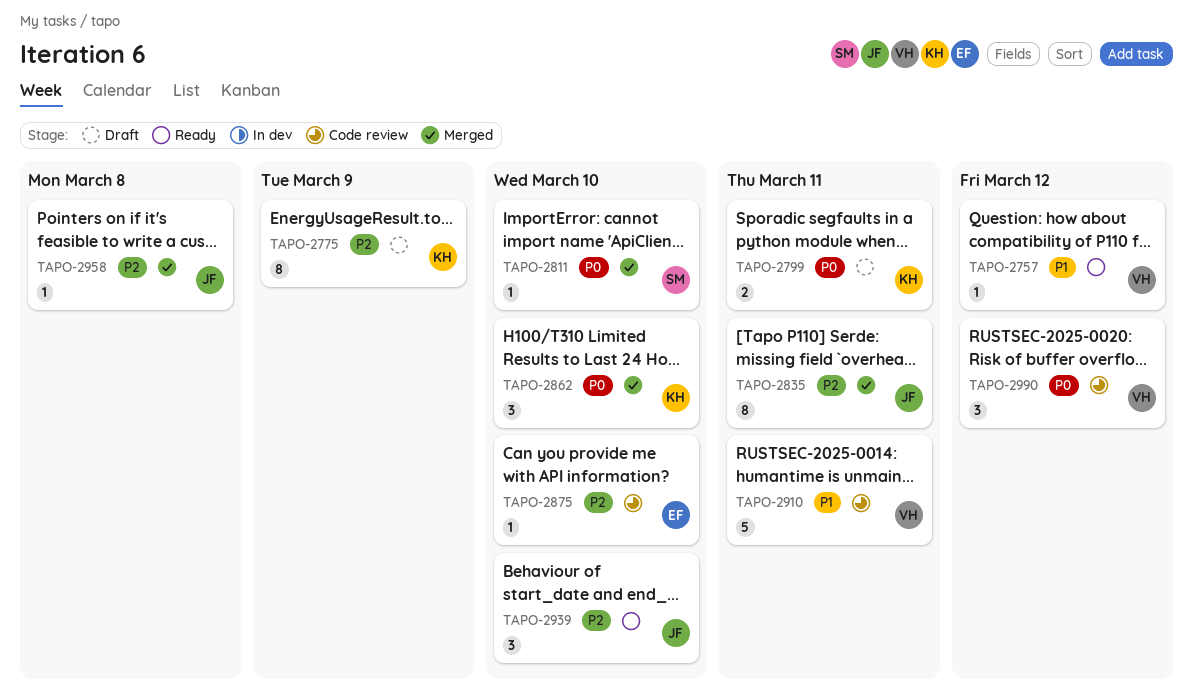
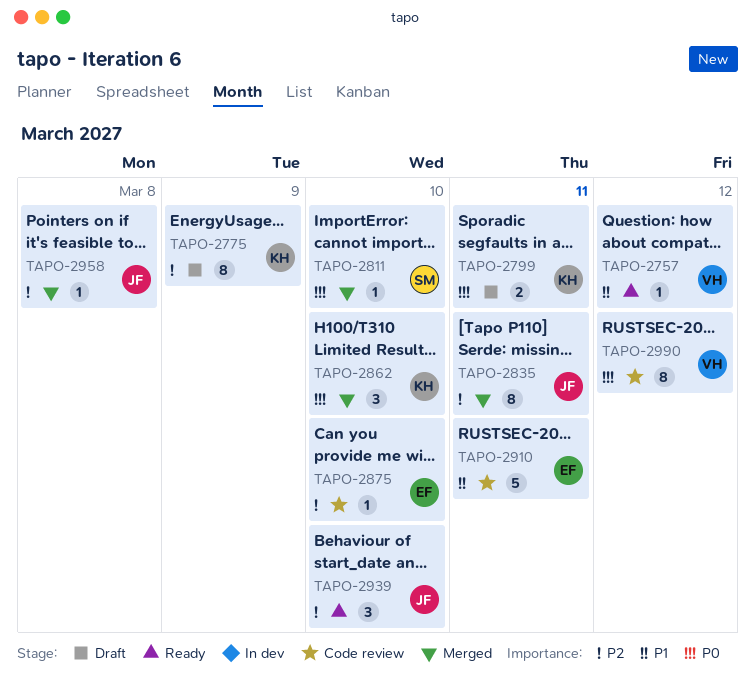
TAPO-2910, owner: VH -> EF
TAPO-2990, estimate: 3 -> 8

